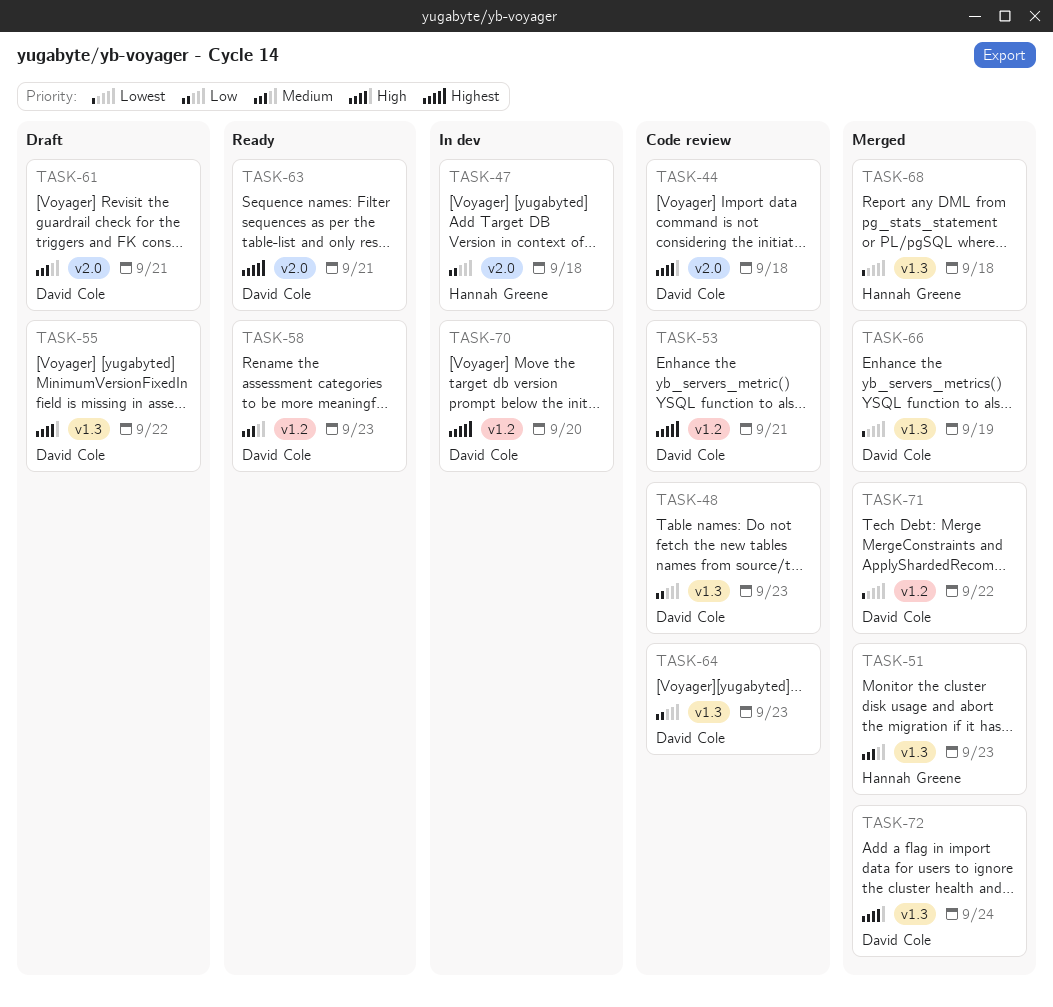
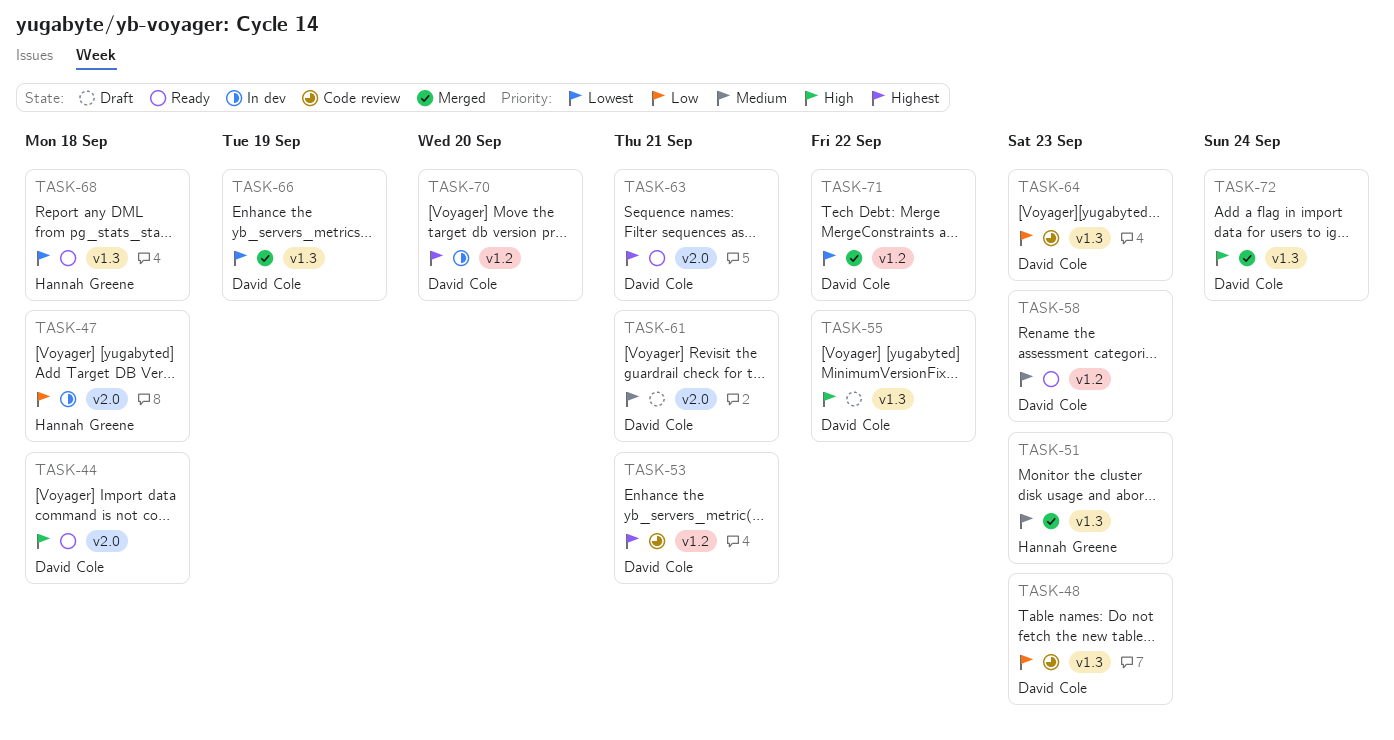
TASK-44, status: Code review -> Ready
TASK-68, status: Merged -> Ready

